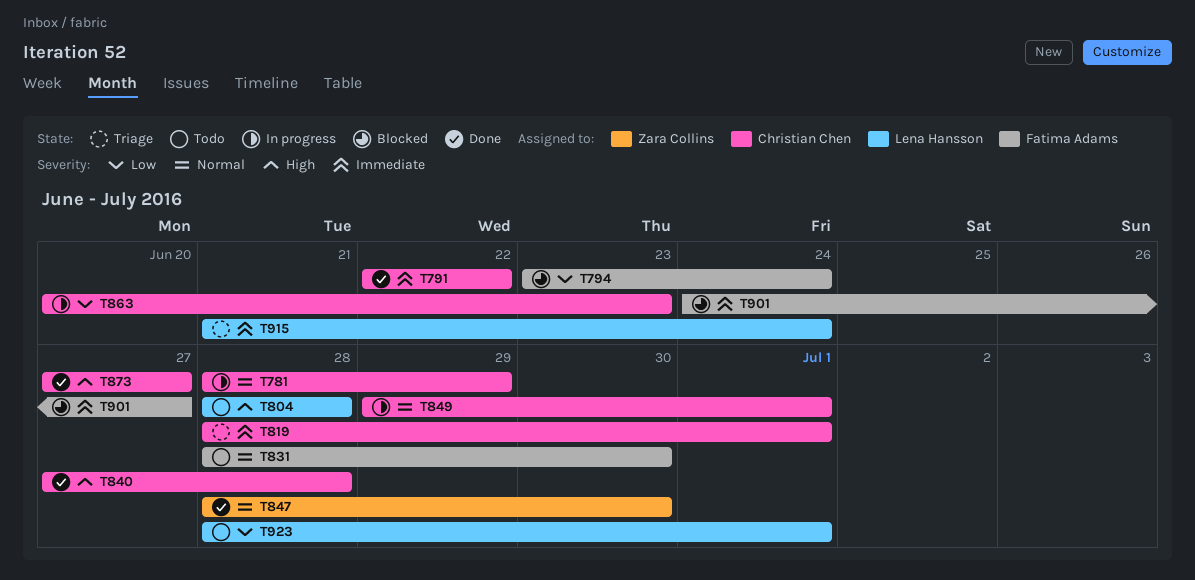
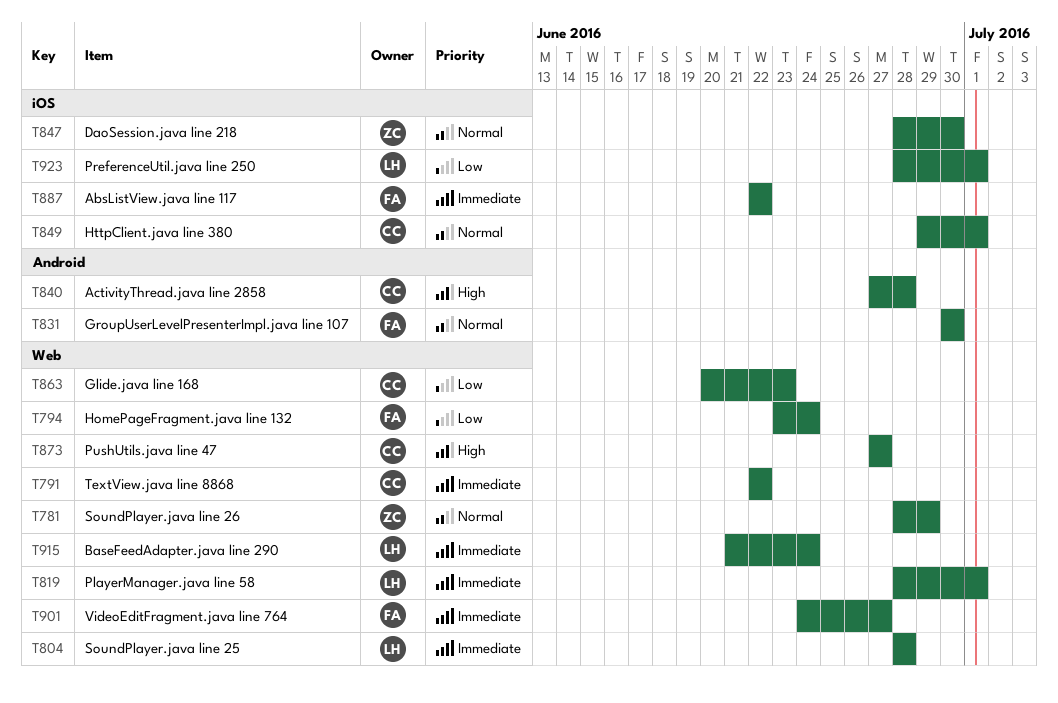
T781, owner: Christian Chen -> Zara Collins
T804, priority: High -> Immediate
T819, owner: Christian Chen -> Lena Hansson
T831, start: Jun 28 -> Jun 30
T887: none -> present

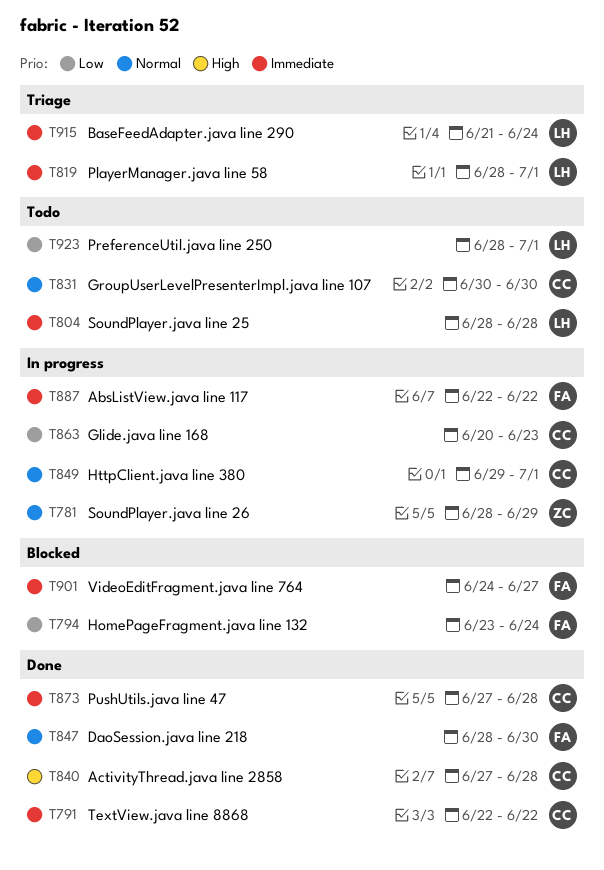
T831, owner: FA -> CC
T847, owner: ZC -> FA
T873, priority: High -> Immediate
T873, due: Jun 27 -> Jun 28

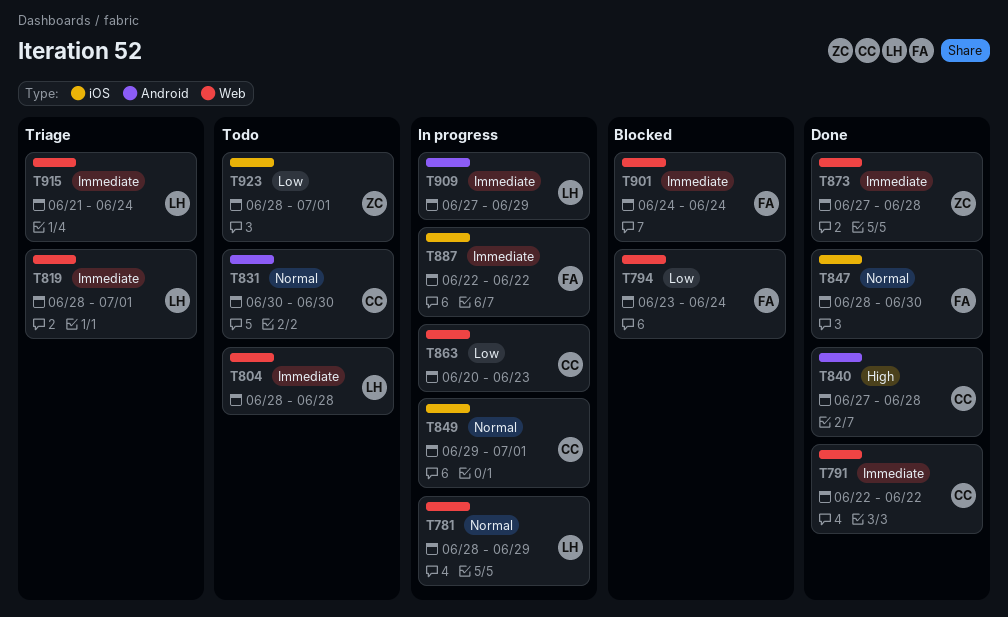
T781, owner: ZC -> LH
T873, owner: CC -> ZC
T901, due: Jun 27 -> Jun 24
T909: none -> present
T923, owner: LH -> ZC

